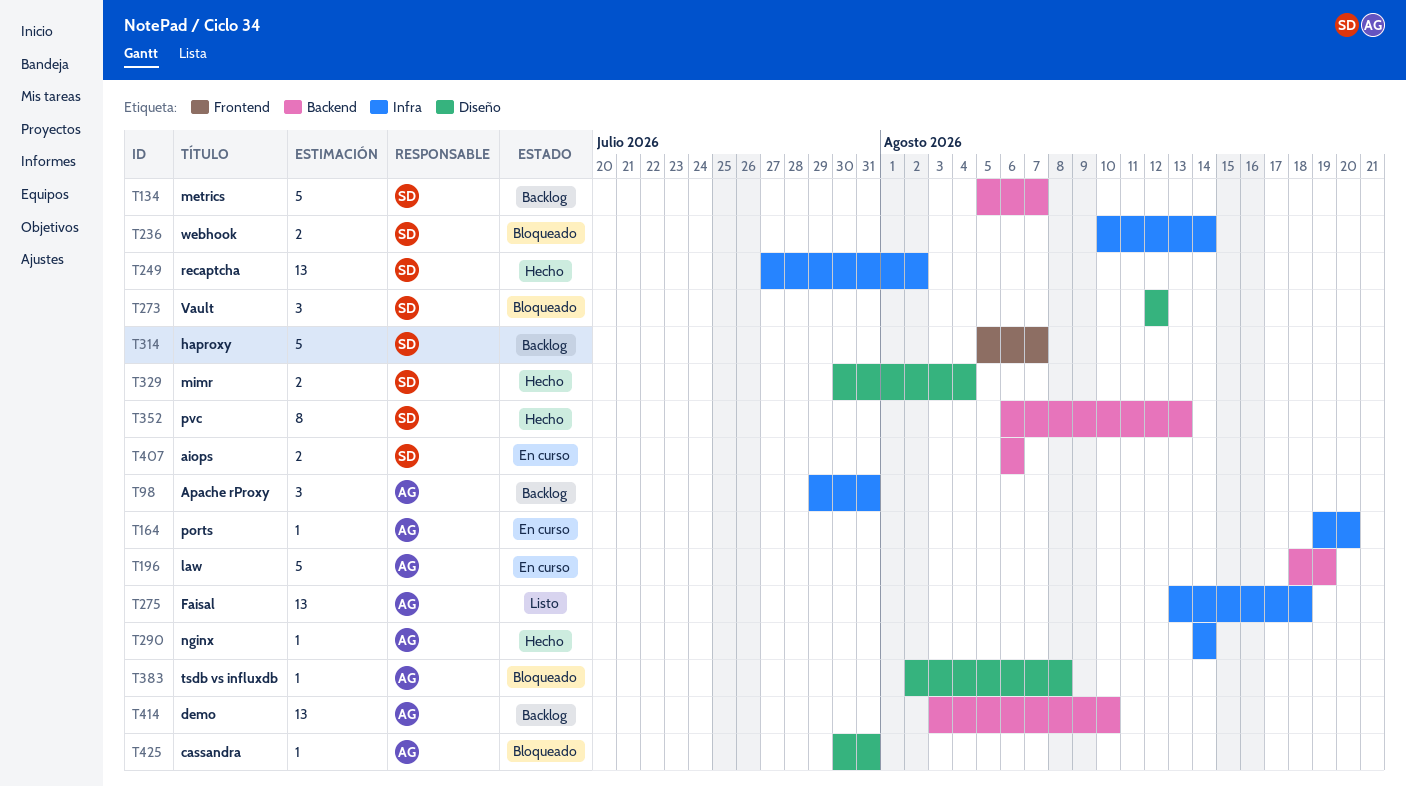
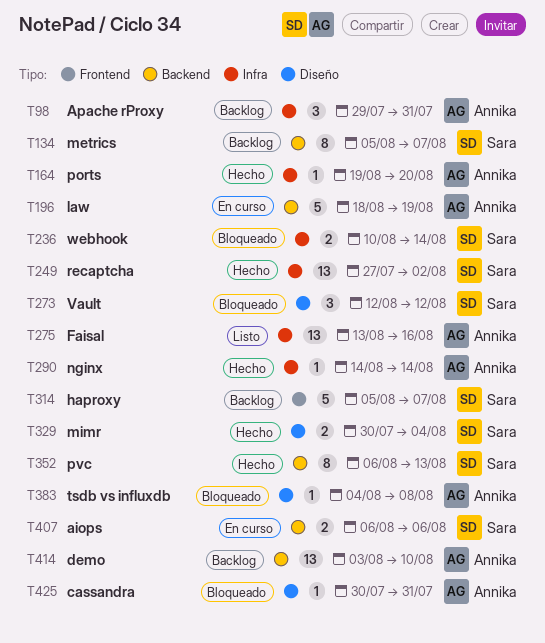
T134, estimate: 5 -> 8
T164, status: En curso -> Hecho
T275, due: Aug 18 -> Aug 16
T383, start: Aug 2 -> Aug 4

